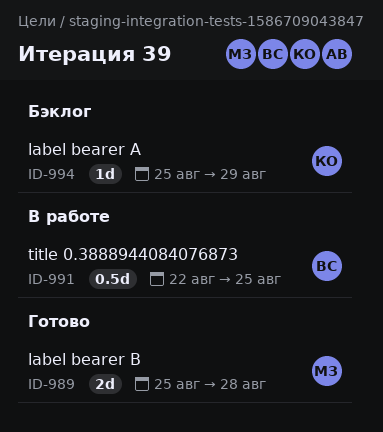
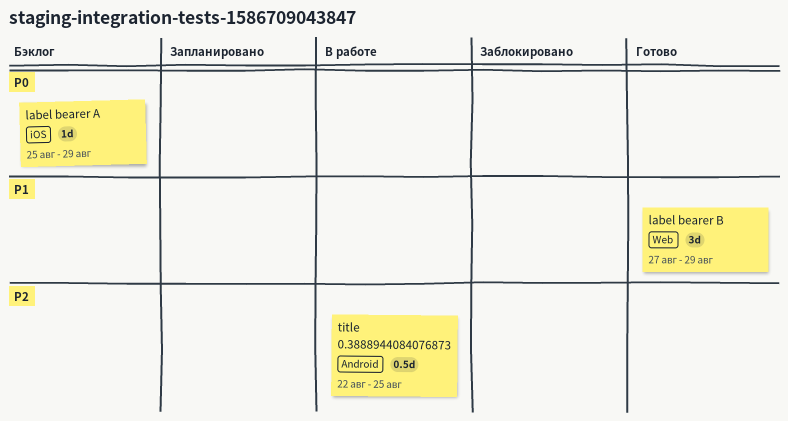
label bearer B, estimate: 2d -> 3d
label bearer B, start: Aug 25 -> Aug 27
label bearer B, due: Aug 28 -> Aug 29

